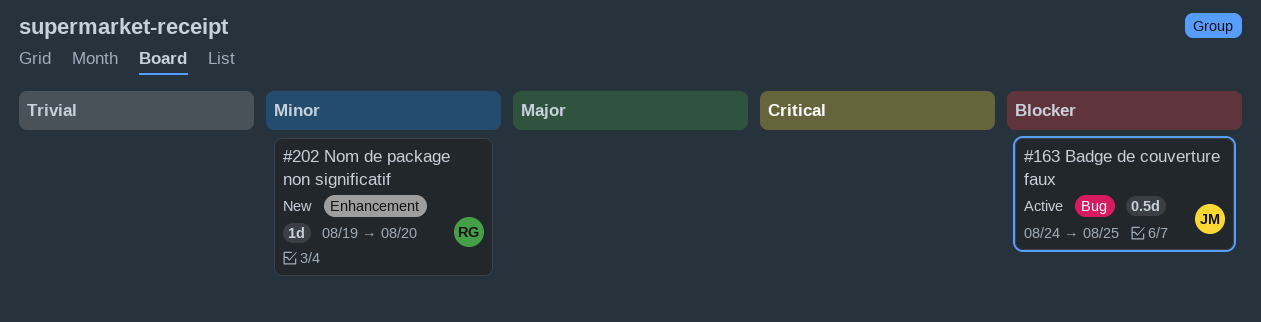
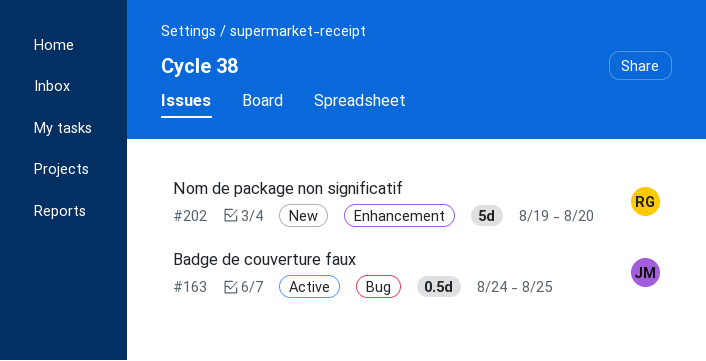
#202, estimate: 1d -> 5d

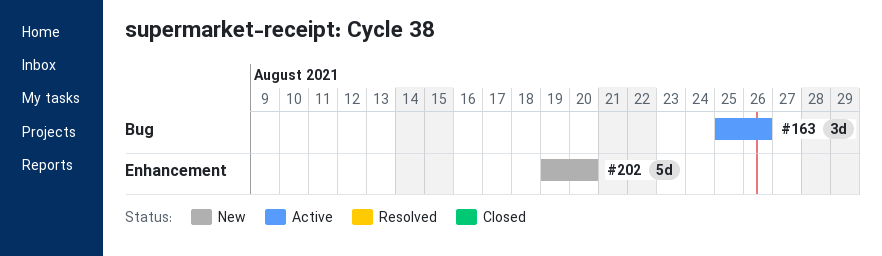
#163, estimate: 0.5d -> 3d
#163, start: Aug 24 -> Aug 25
#163, due: Aug 25 -> Aug 26

